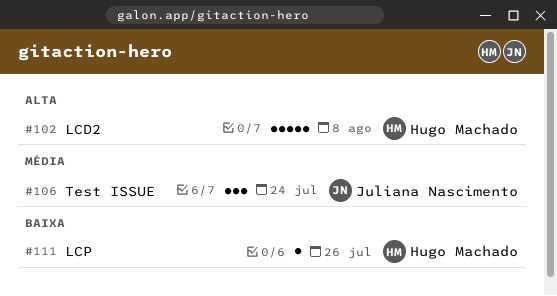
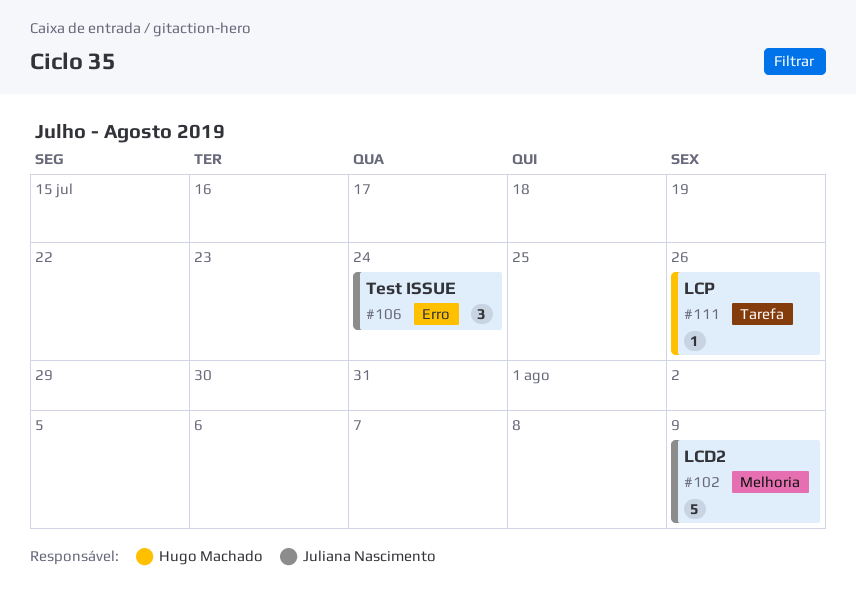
#102, owner: Hugo Machado -> Juliana Nascimento
#102, due: Aug 8 -> Aug 9

